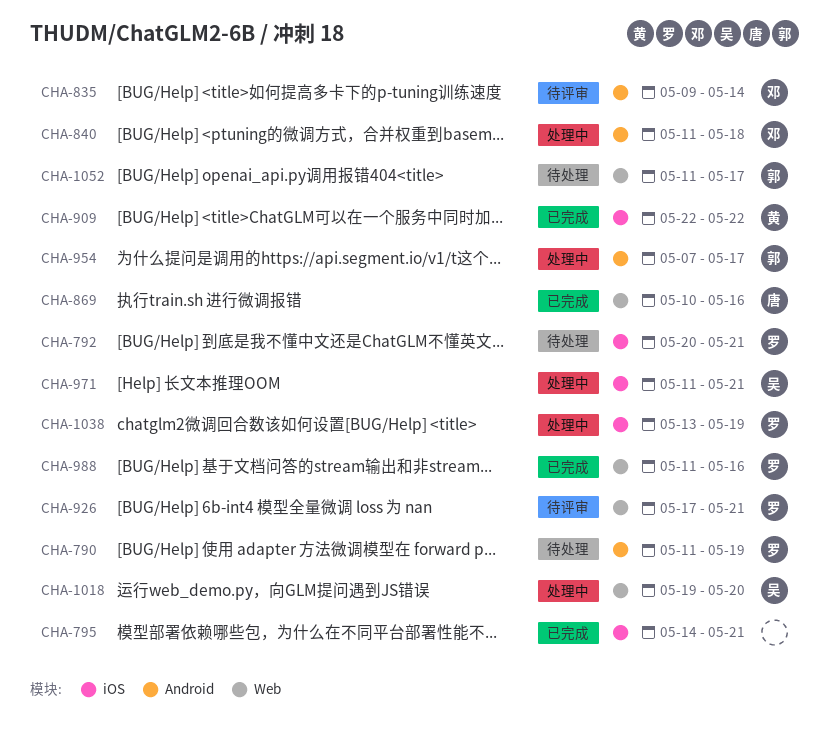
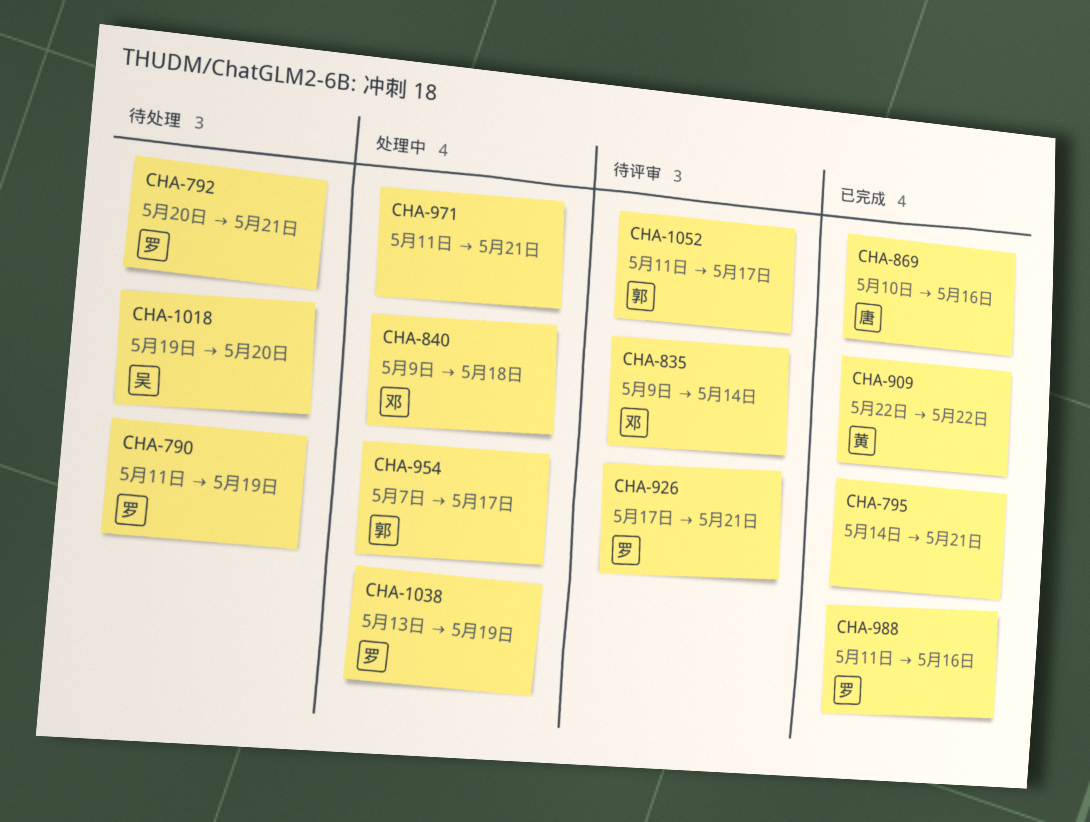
CHA-840, start: May 11 -> May 9
CHA-971, owner: 吴 -> none
CHA-1018, status: 处理中 -> 待处理
CHA-1052, status: 待处理 -> 待评审

